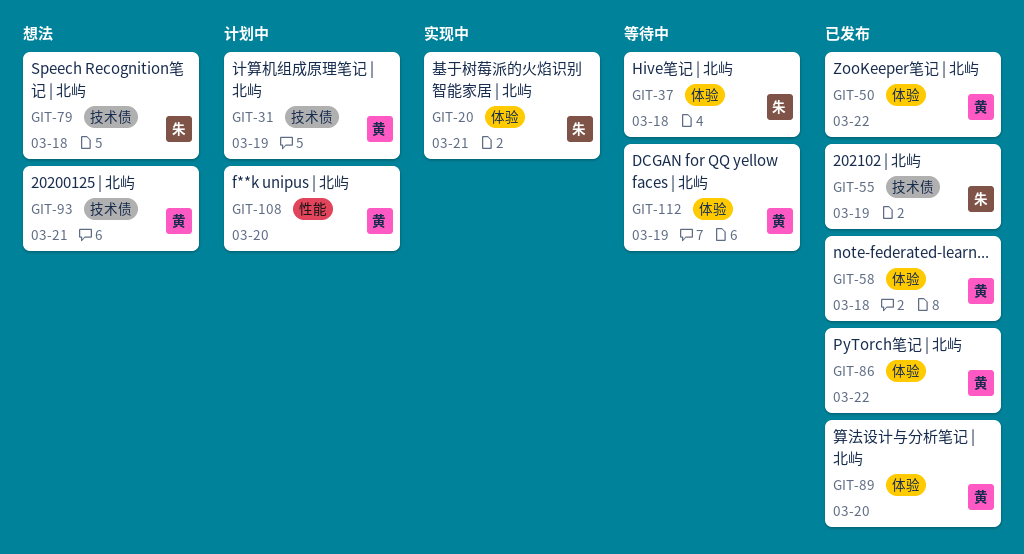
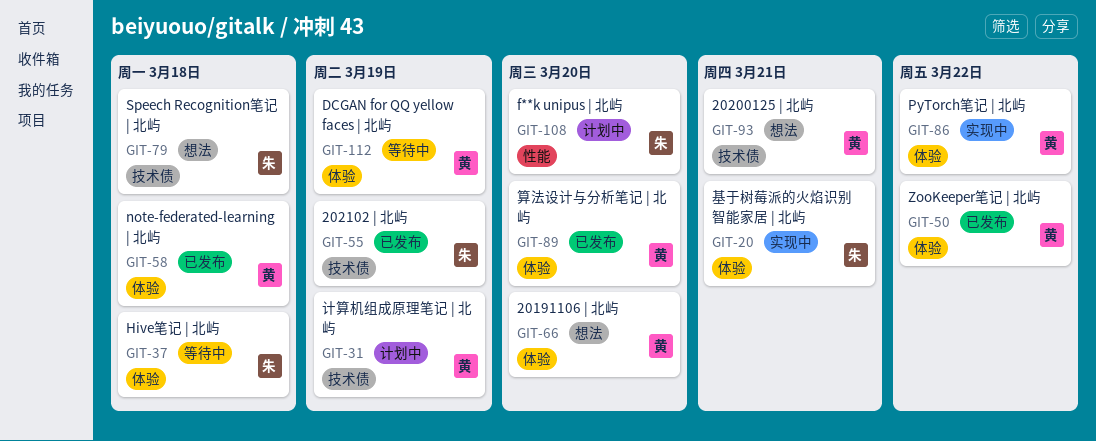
GIT-66: none -> present
GIT-86, status: 已发布 -> 实现中
GIT-108, owner: 黄 -> 朱

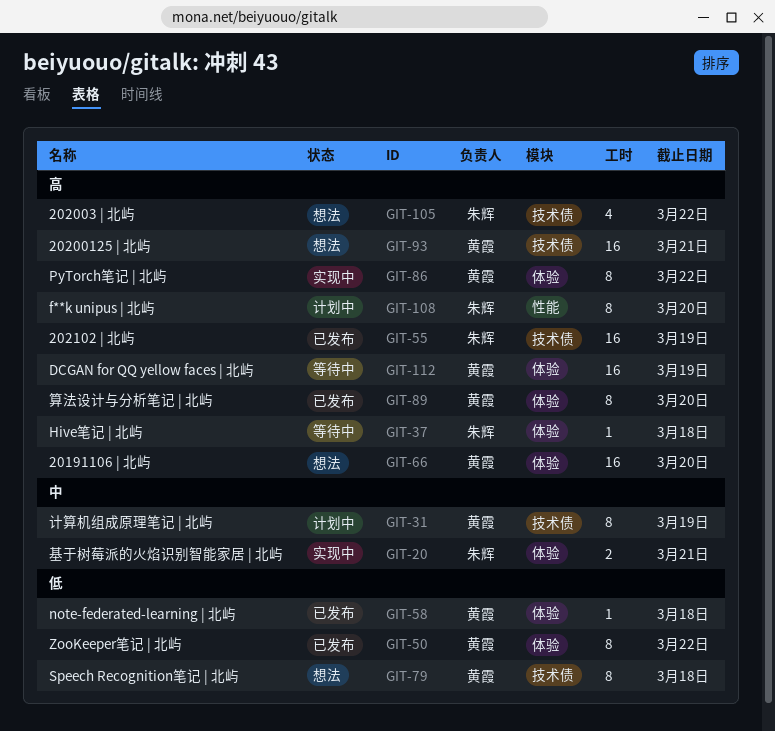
GIT-79, owner: 朱辉 -> 黄霞
GIT-105: none -> present

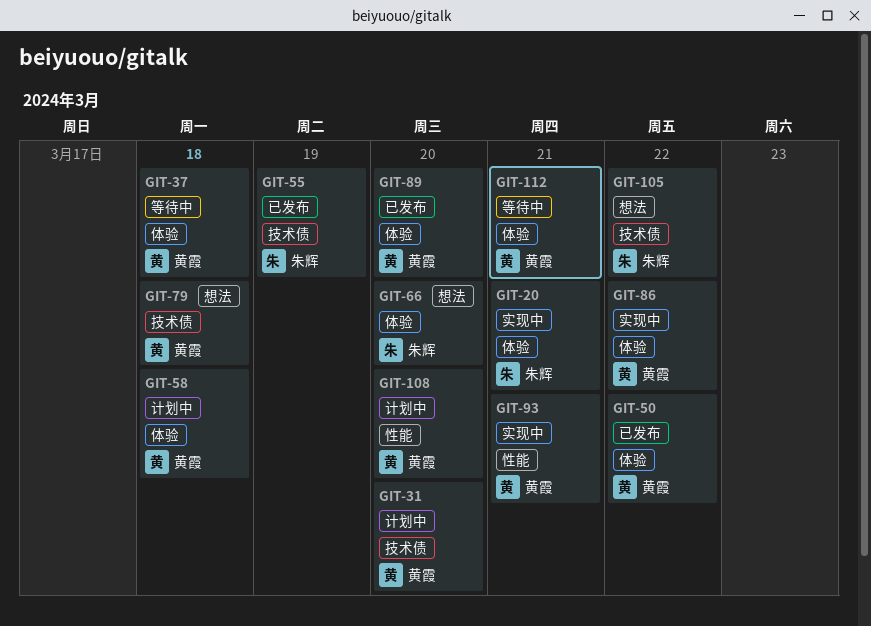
GIT-31, due: Mar 19 -> Mar 20
GIT-37, owner: 朱辉 -> 黄霞
GIT-58, status: 已发布 -> 计划中
GIT-66, owner: 黄霞 -> 朱辉
GIT-93, status: 想法 -> 实现中
GIT-93, label: 技术债 -> 性能
GIT-108, owner: 朱辉 -> 黄霞
GIT-112, due: Mar 19 -> Mar 21

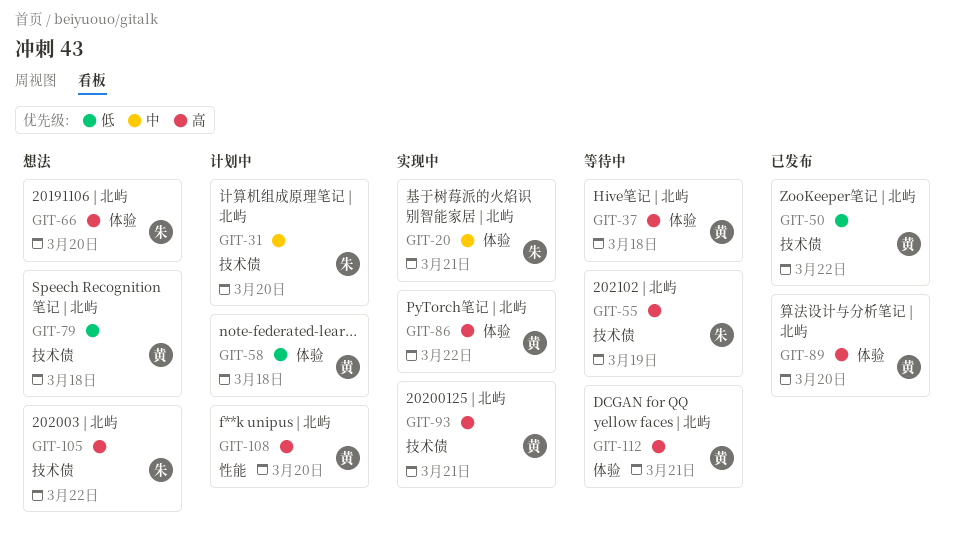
GIT-31, owner: 黄霞 -> 朱辉
GIT-50, label: 体验 -> 技术债
GIT-55, status: 已发布 -> 等待中
GIT-93, label: 性能 -> 技术债

